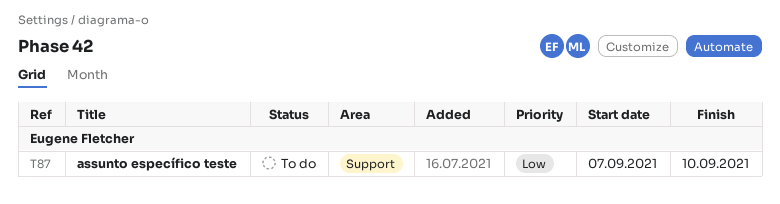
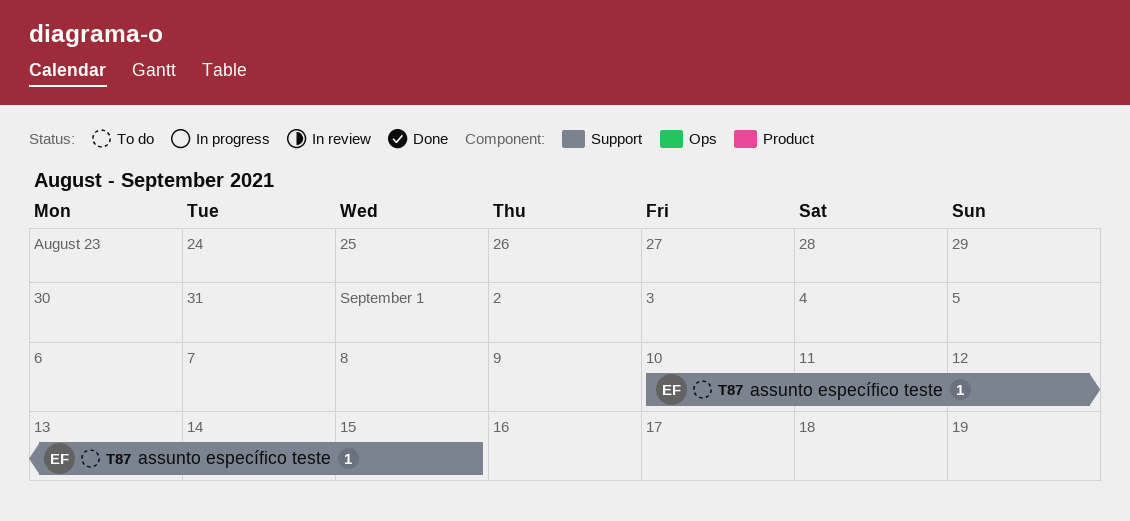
T87, start: Sep 7 -> Sep 10
T87, due: Sep 10 -> Sep 15

